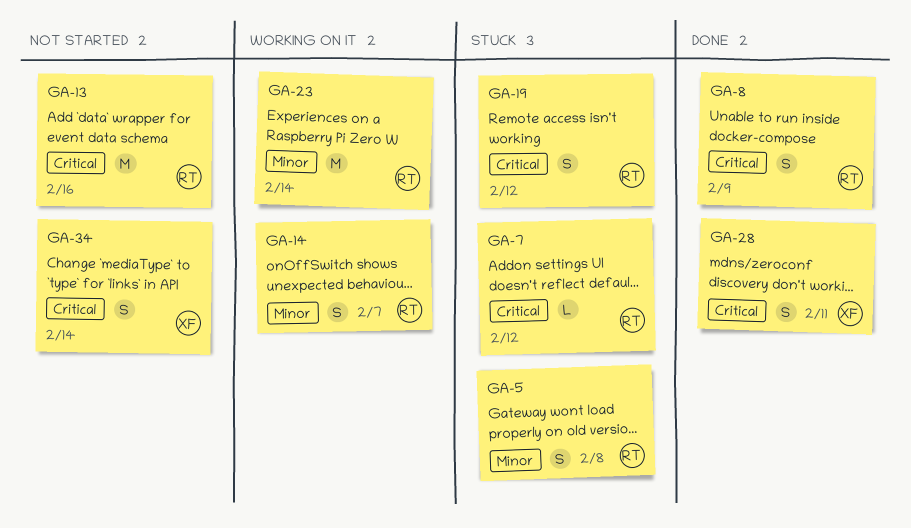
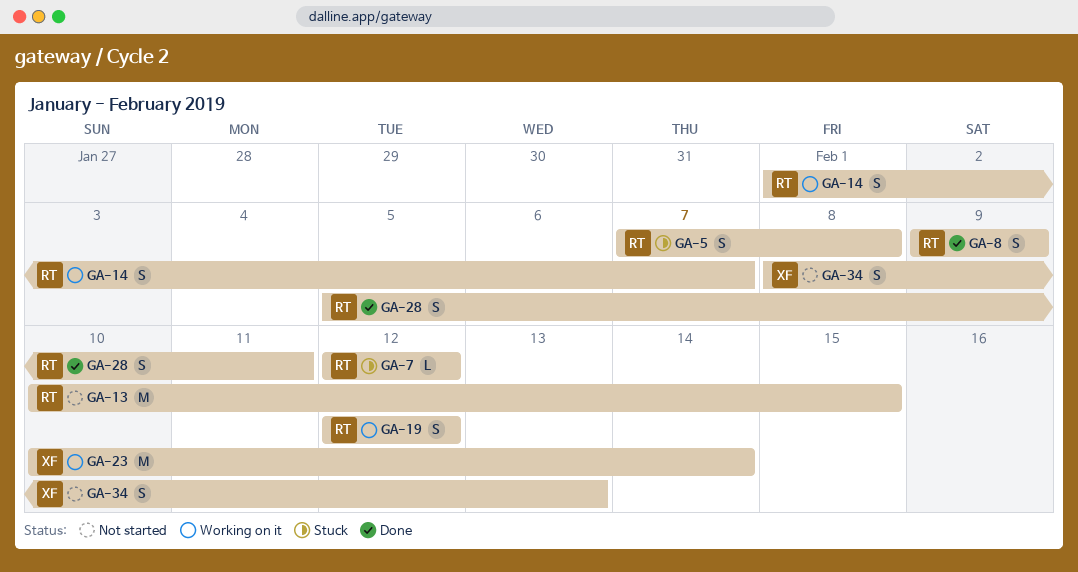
GA-13, due: Feb 16 -> Feb 15
GA-19, status: Stuck -> Working on it
GA-23, owner: RT -> XF
GA-28, owner: XF -> RT
GA-34, due: Feb 14 -> Feb 13

